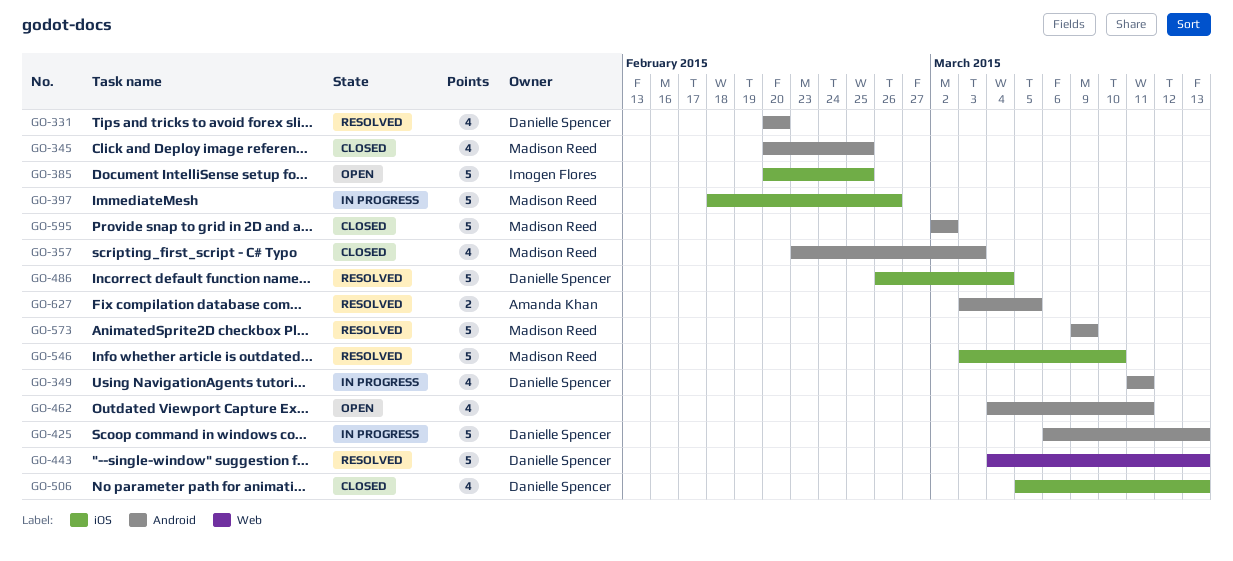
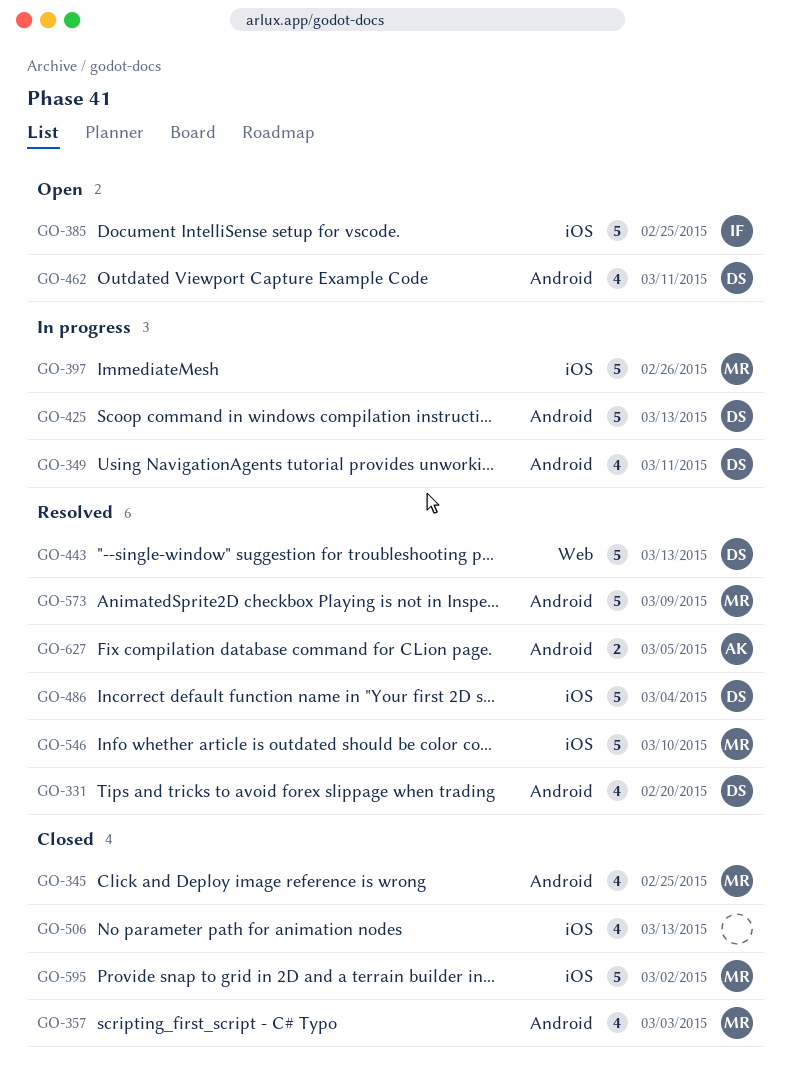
GO-462, owner: none -> Danielle Spencer
GO-506, owner: Danielle Spencer -> none
GO-595, label: Android -> iOS

